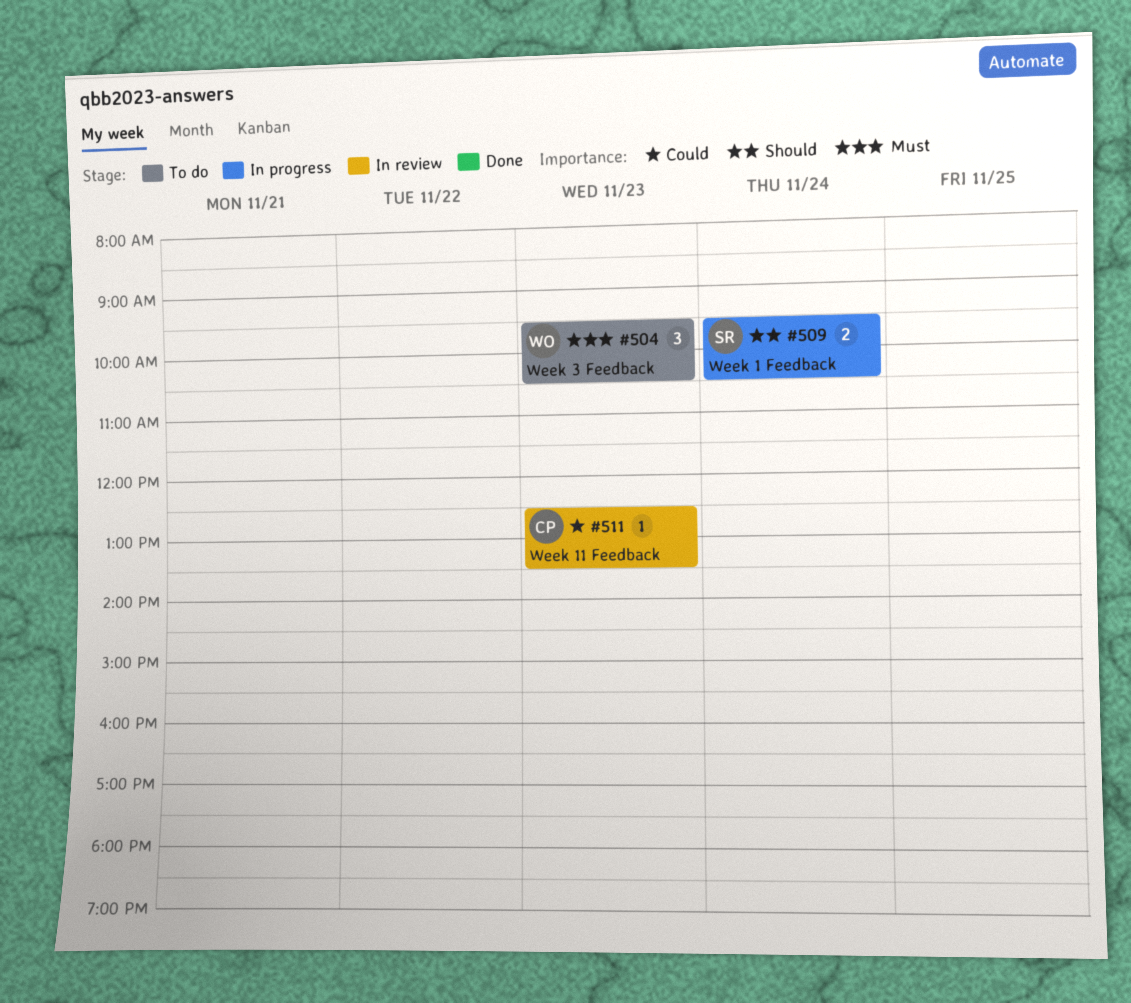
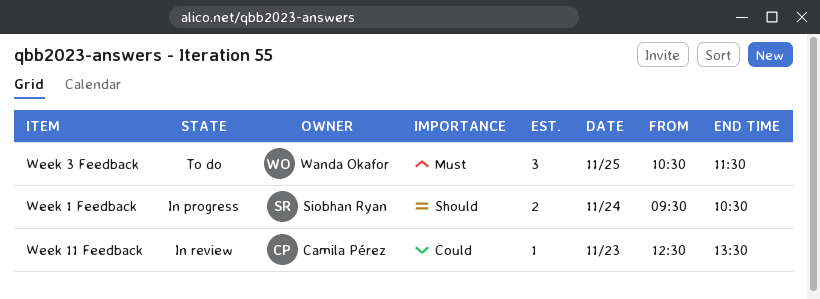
Week 3 Feedback, day: Nov 23 -> Nov 25
Week 3 Feedback, begins: 09:30 -> 10:30
Week 3 Feedback, ends: 10:30 -> 11:30

